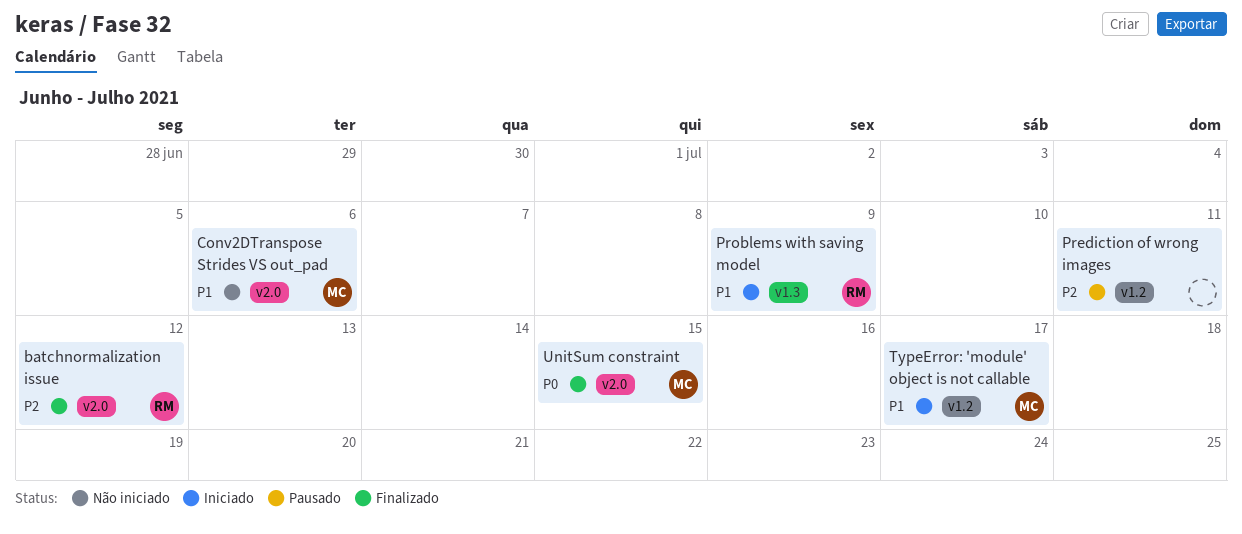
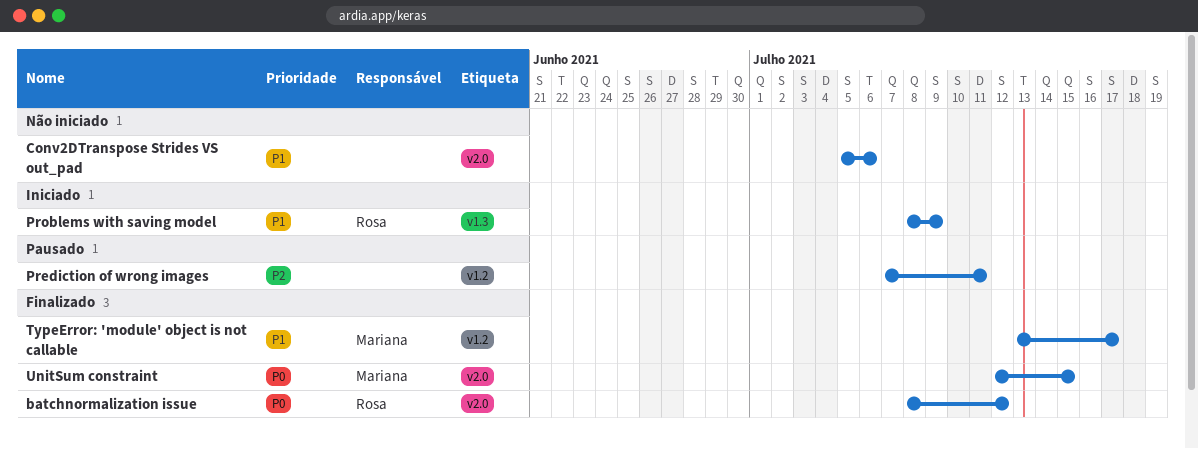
batchnormalization issue, priority: P2 -> P0
Conv2DTranspose Strides VS out_pad, owner: Mariana -> none
TypeError: 'module' object is not callable, status: Iniciado -> Finalizado

